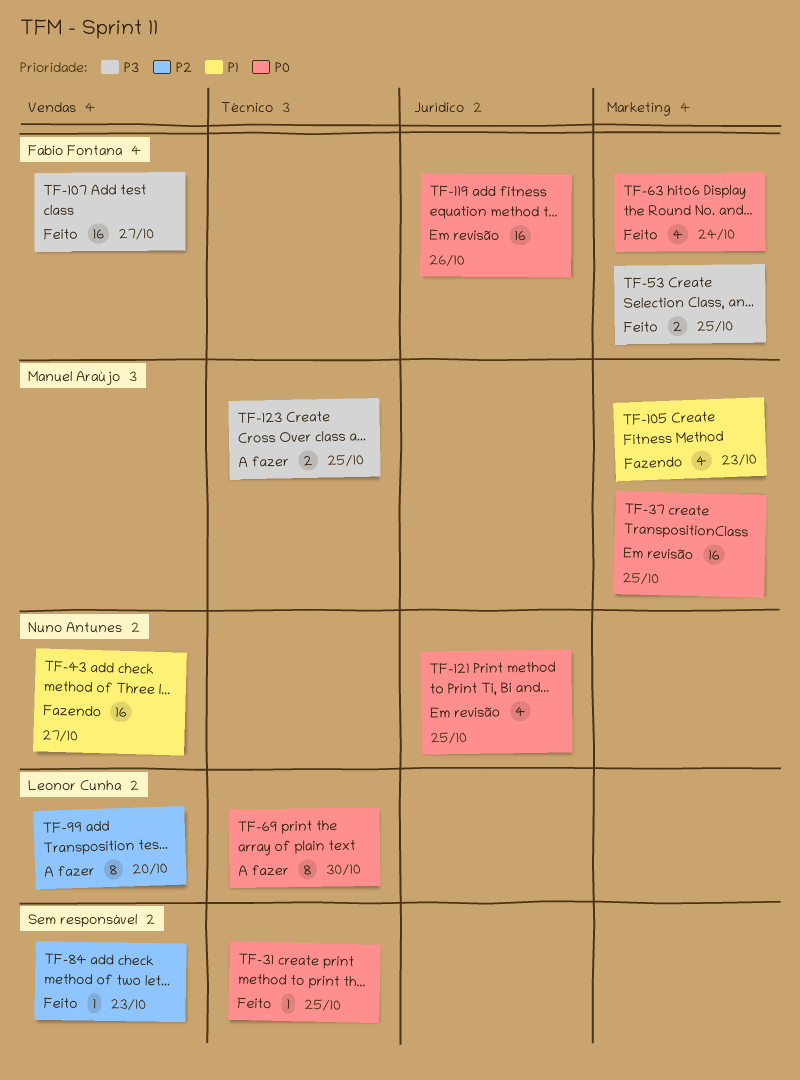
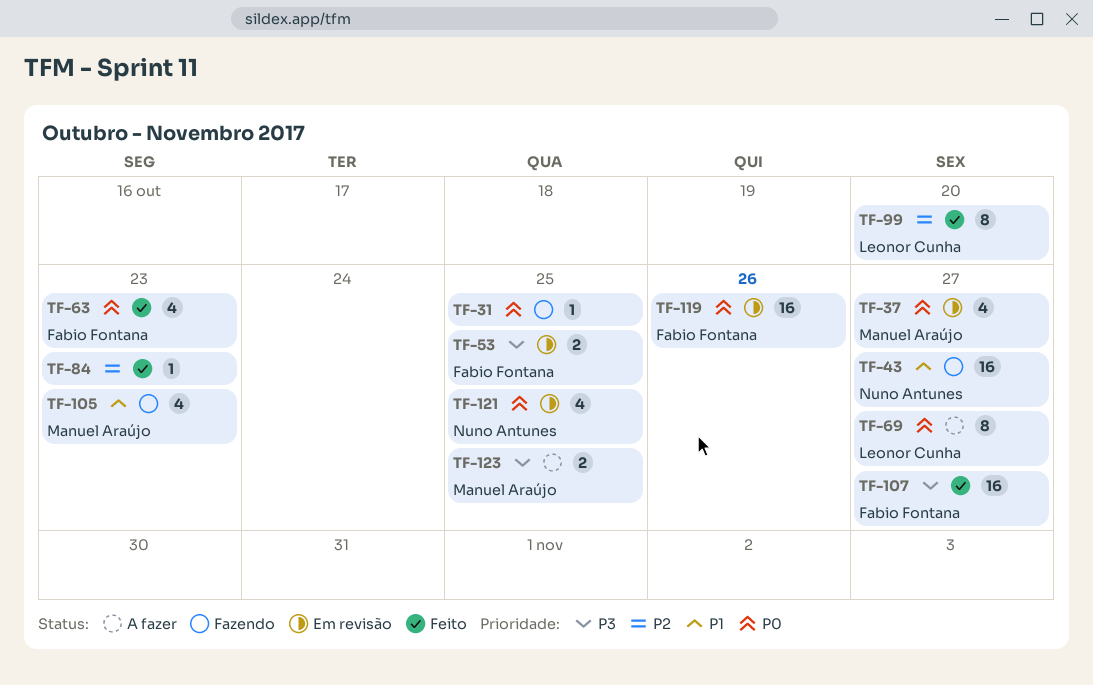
TF-31, status: Feito -> Fazendo
TF-37, estimate: 16 -> 4
TF-37, due: Oct 25 -> Oct 27
TF-53, status: Feito -> Em revisão
TF-63, due: Oct 24 -> Oct 23
TF-69, due: Oct 30 -> Oct 27
TF-99, status: A fazer -> Feito

